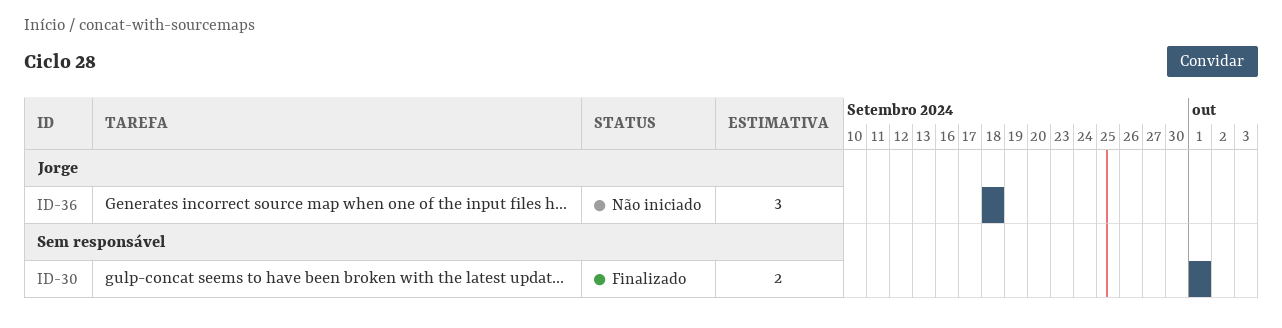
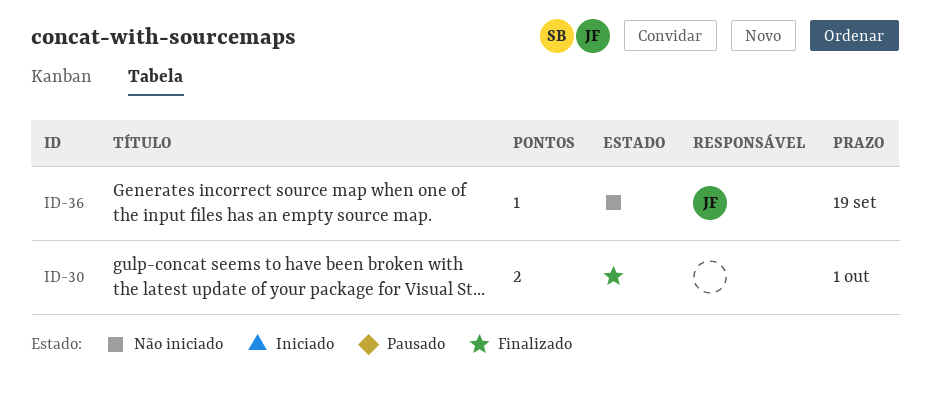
ID-36, estimate: 3 -> 1
ID-36, due: Sep 18 -> Sep 19

